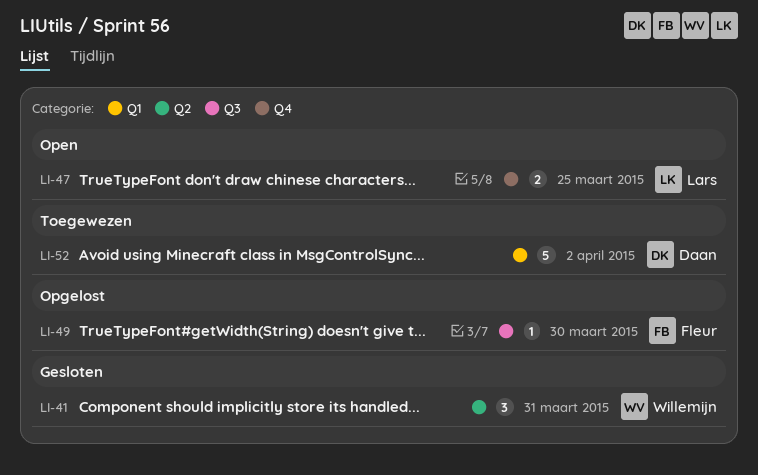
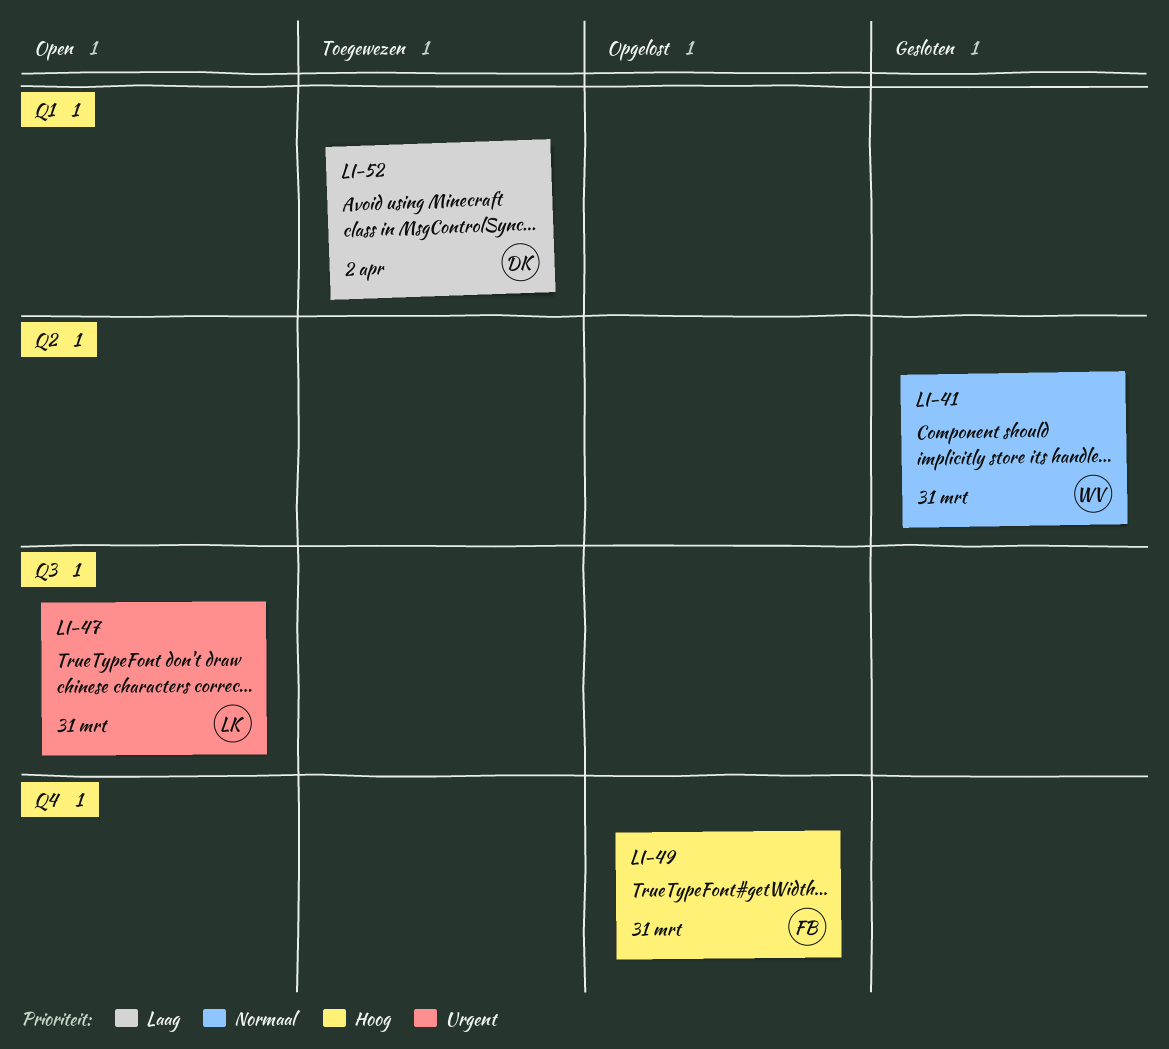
LI-47, label: Q4 -> Q3
LI-47, due: Mar 25 -> Mar 31
LI-49, label: Q3 -> Q4
LI-49, due: Mar 30 -> Mar 31

